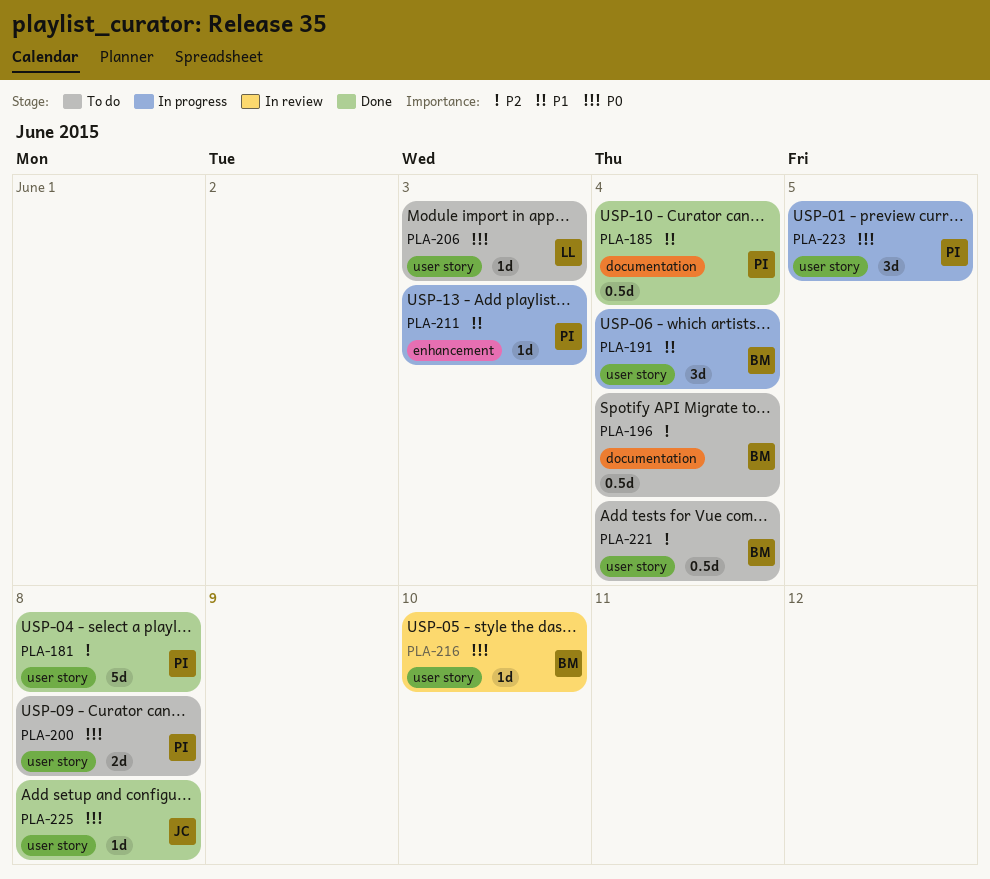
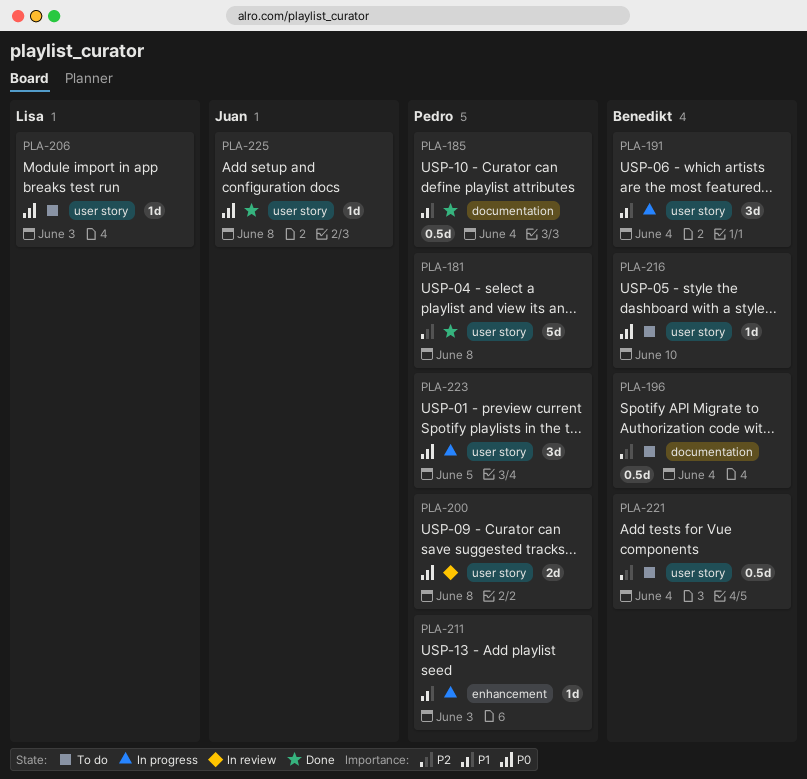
PLA-200, status: To do -> In review
PLA-216, status: In review -> To do

